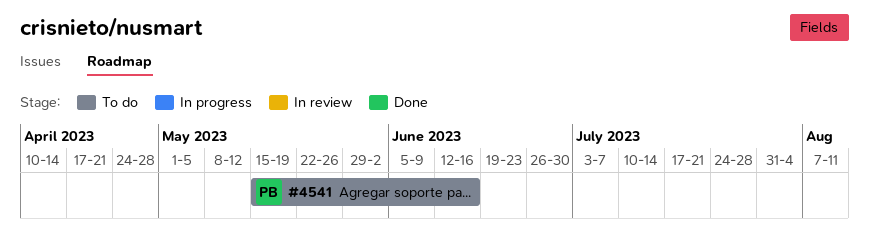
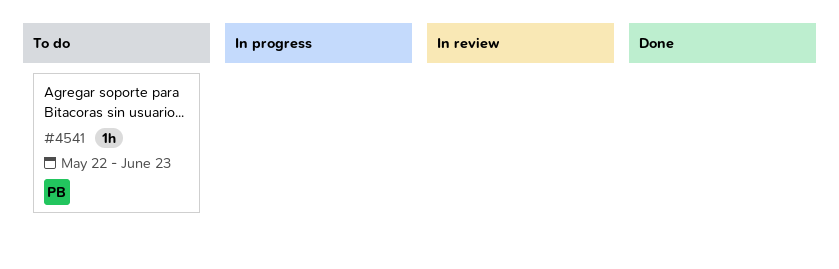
#4541, start: May 15 -> May 22
#4541, due: Jun 16 -> Jun 23

